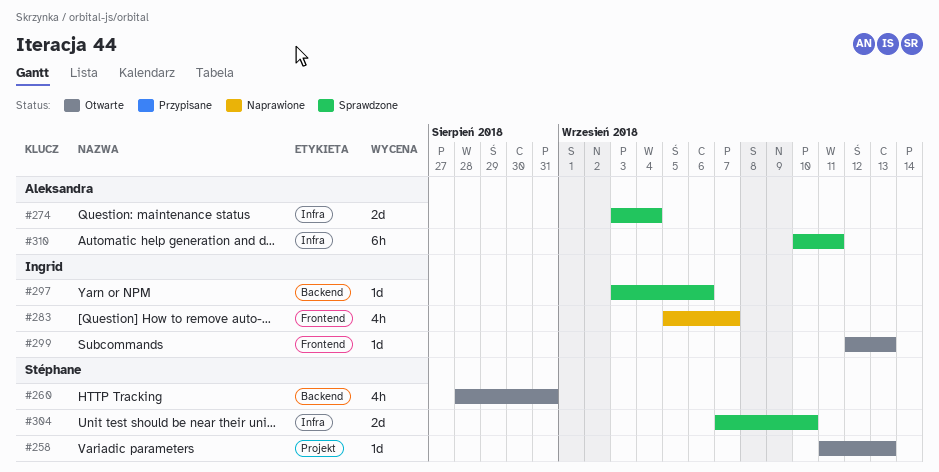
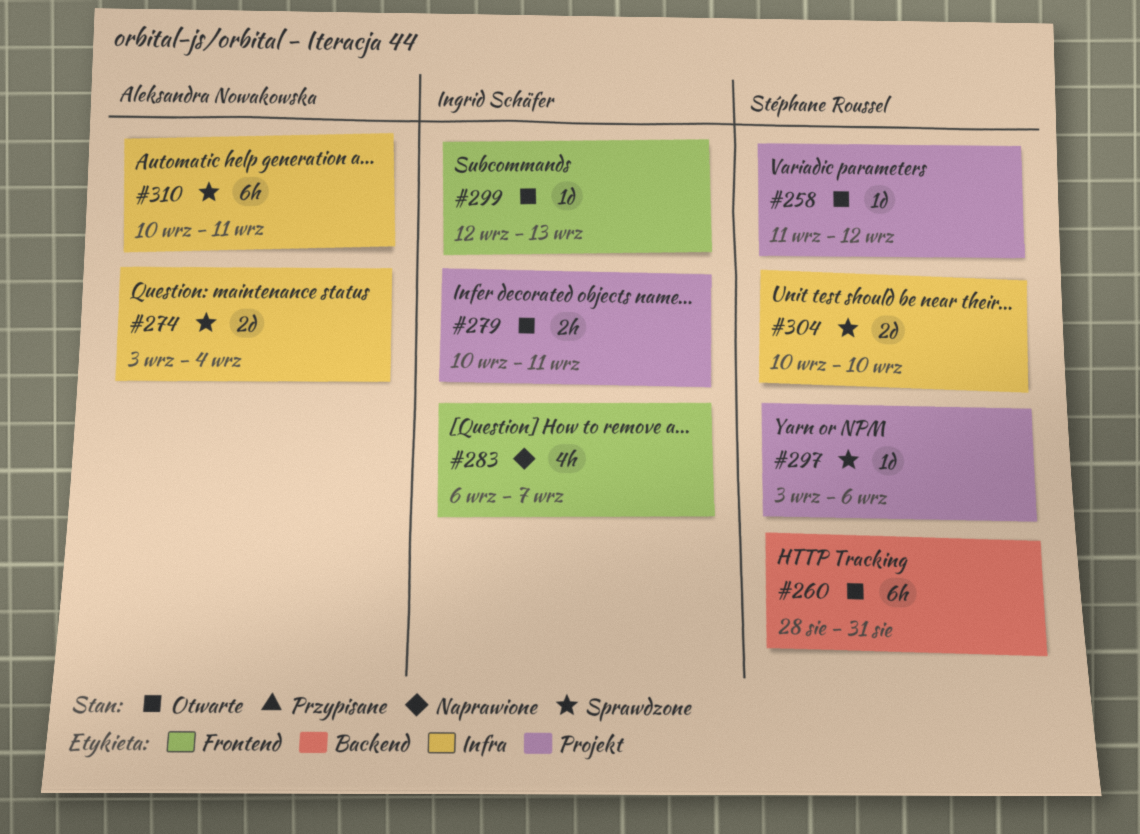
#258, due: Sep 13 -> Sep 12
#260, estimate: 4h -> 6h
#279: none -> present
#283, start: Sep 5 -> Sep 6
#297, owner: Ingrid Schäfer -> Stéphane Roussel
#297, label: Backend -> Projekt
#304, start: Sep 7 -> Sep 10

